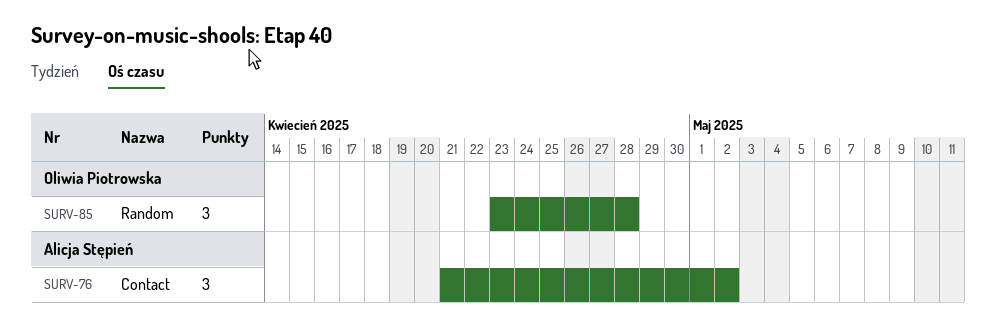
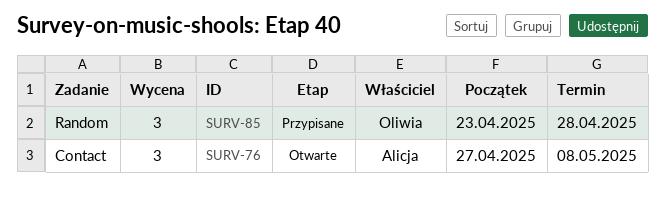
SURV-76, start: Apr 21 -> Apr 27
SURV-76, due: May 2 -> May 8

